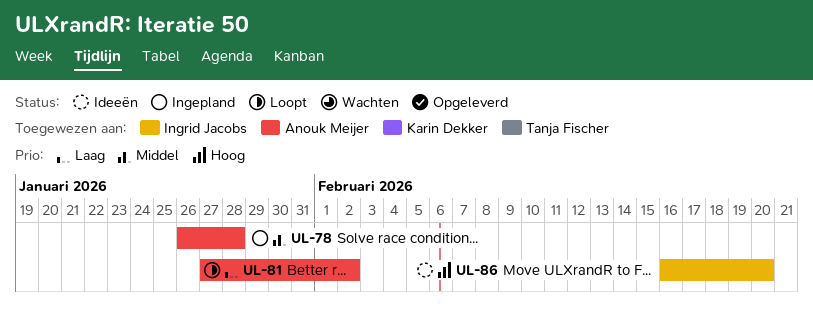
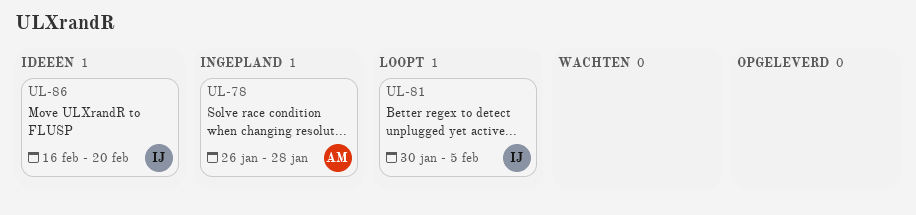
UL-81, owner: Anouk Meijer -> Ingrid Jacobs
UL-81, start: Jan 27 -> Jan 30
UL-81, due: Feb 2 -> Feb 5

